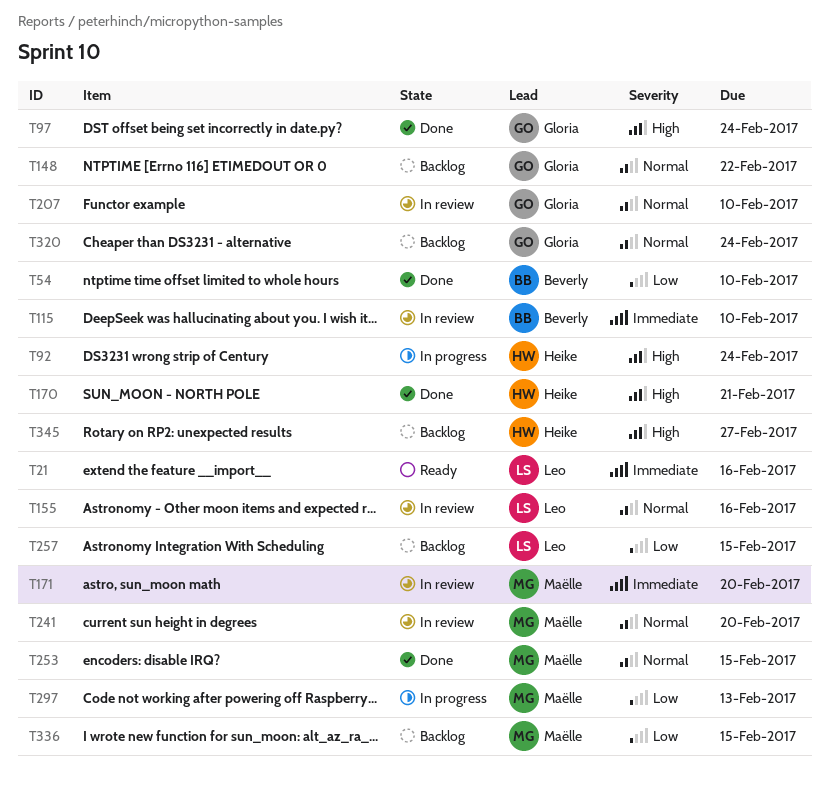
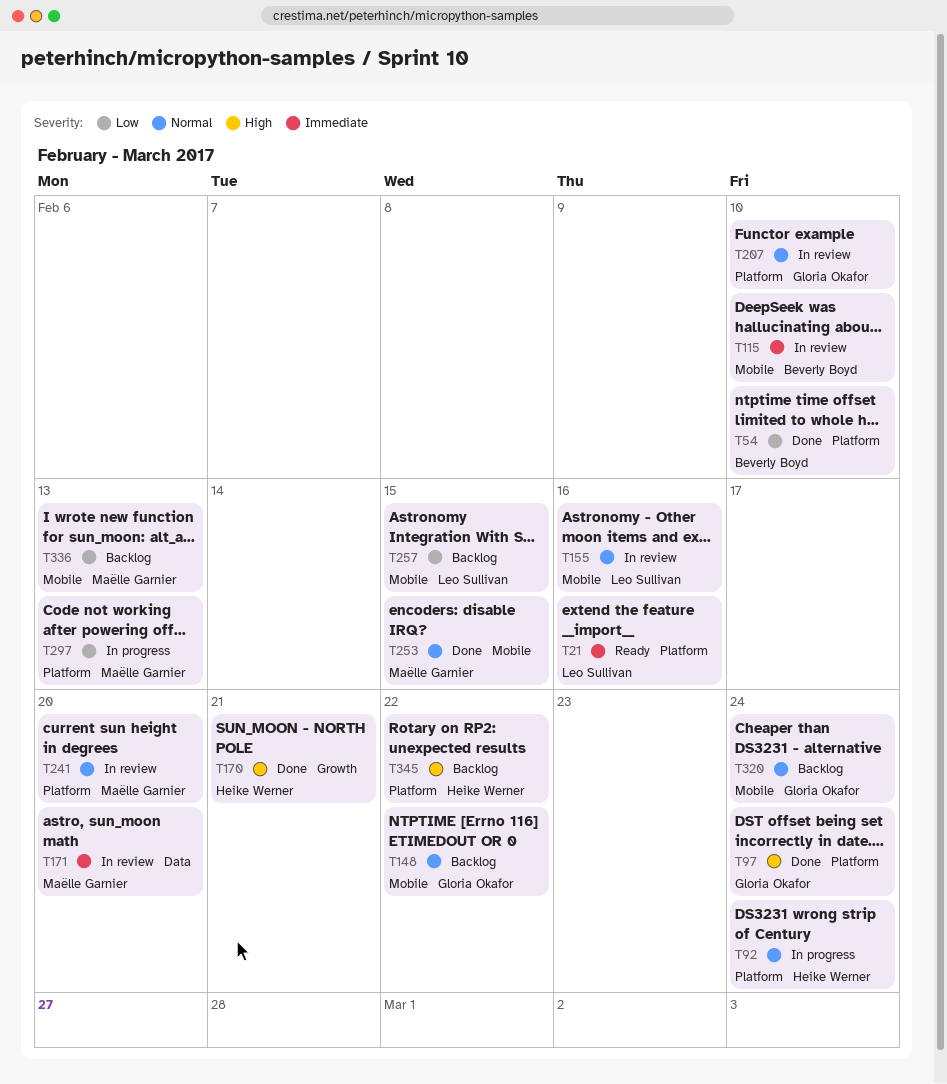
T92, priority: High -> Normal
T336, due: Feb 15 -> Feb 13
T345, due: Feb 27 -> Feb 22

